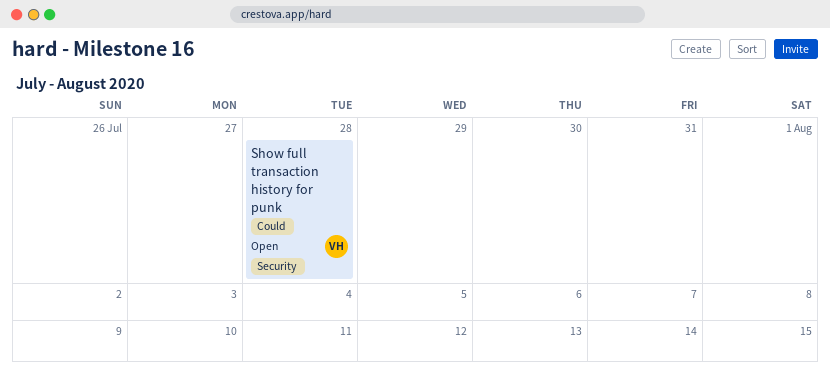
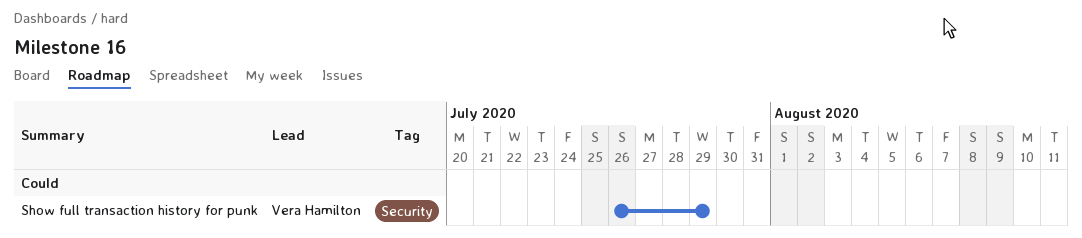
Show full transaction history for punk, due: Jul 28 -> Jul 29

